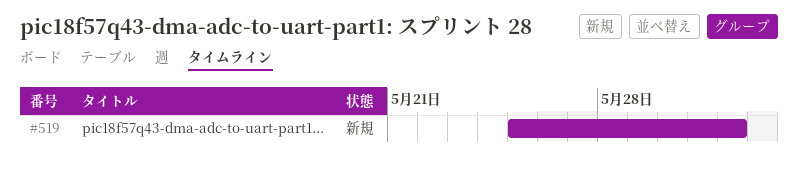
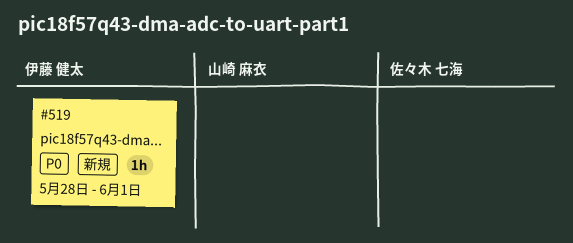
#519, start: May 25 -> May 28

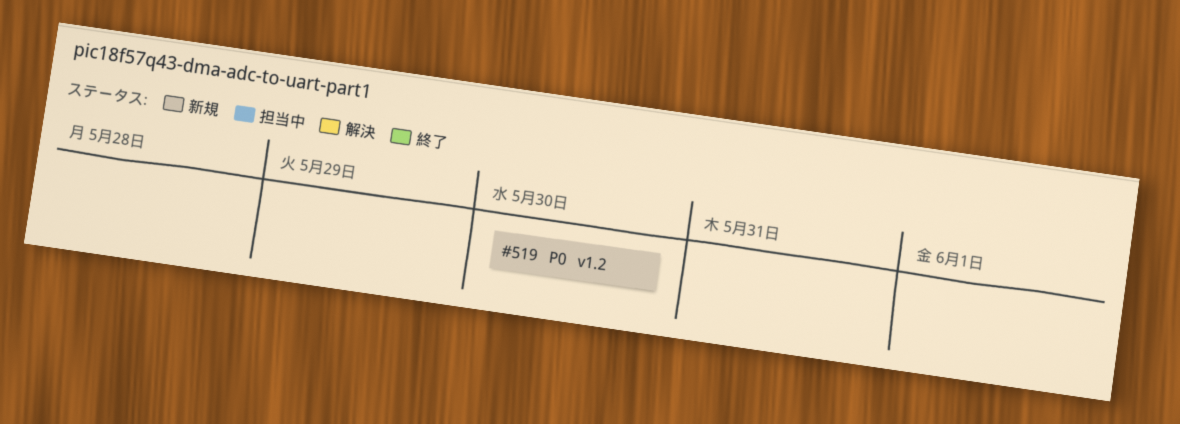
#519, due: Jun 1 -> May 30

